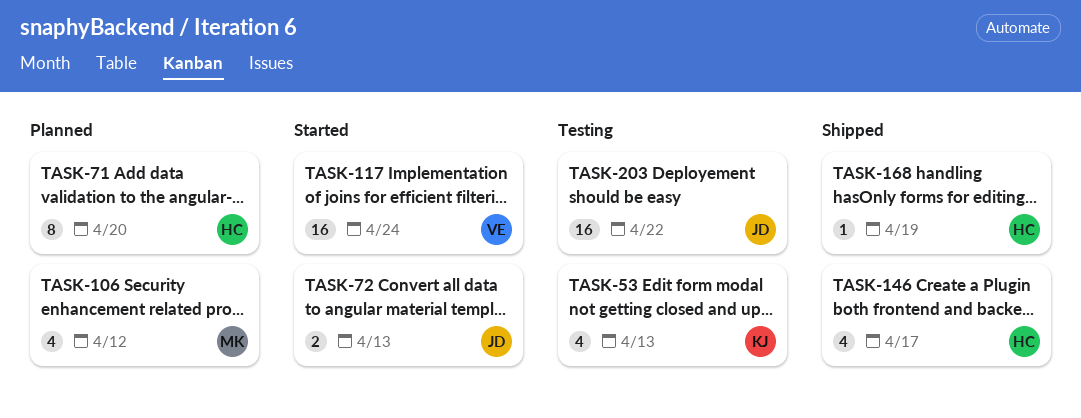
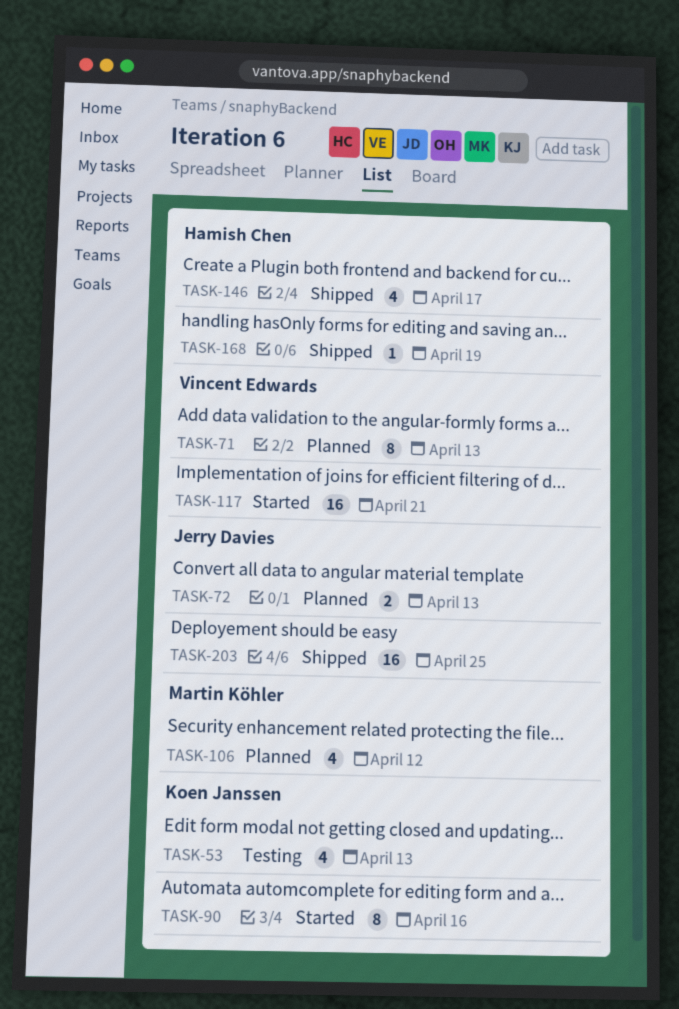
TASK-71, owner: Hamish Chen -> Vincent Edwards
TASK-71, due: Apr 20 -> Apr 13
TASK-72, status: Started -> Planned
TASK-90: none -> present
TASK-117, due: Apr 24 -> Apr 21
TASK-203, status: Testing -> Shipped
TASK-203, due: Apr 22 -> Apr 25

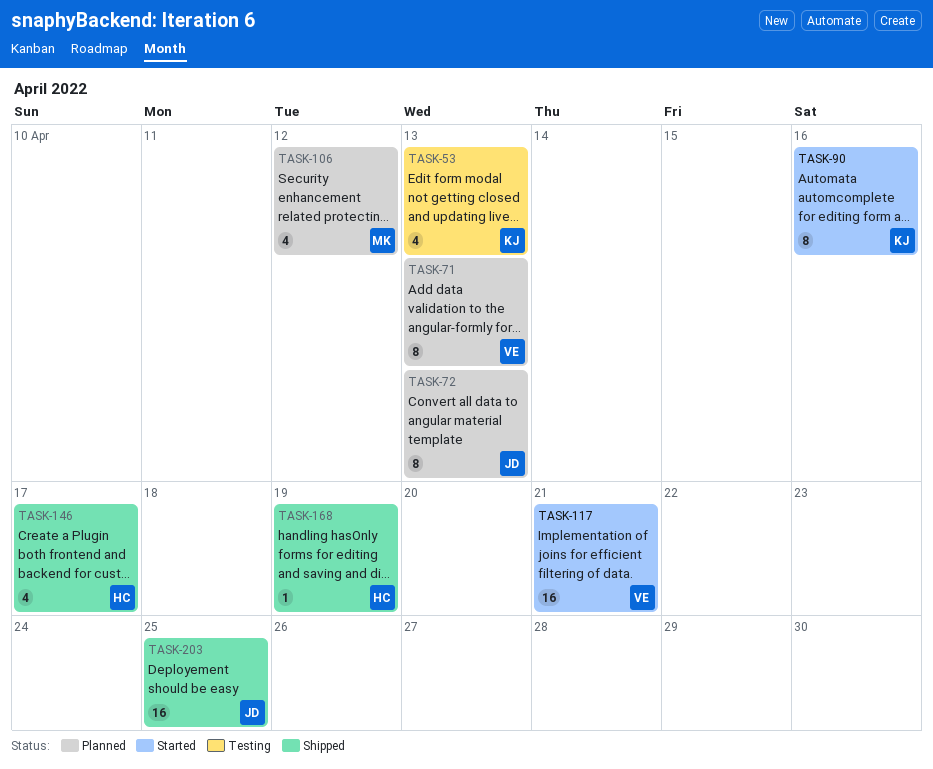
TASK-72, estimate: 2 -> 8

